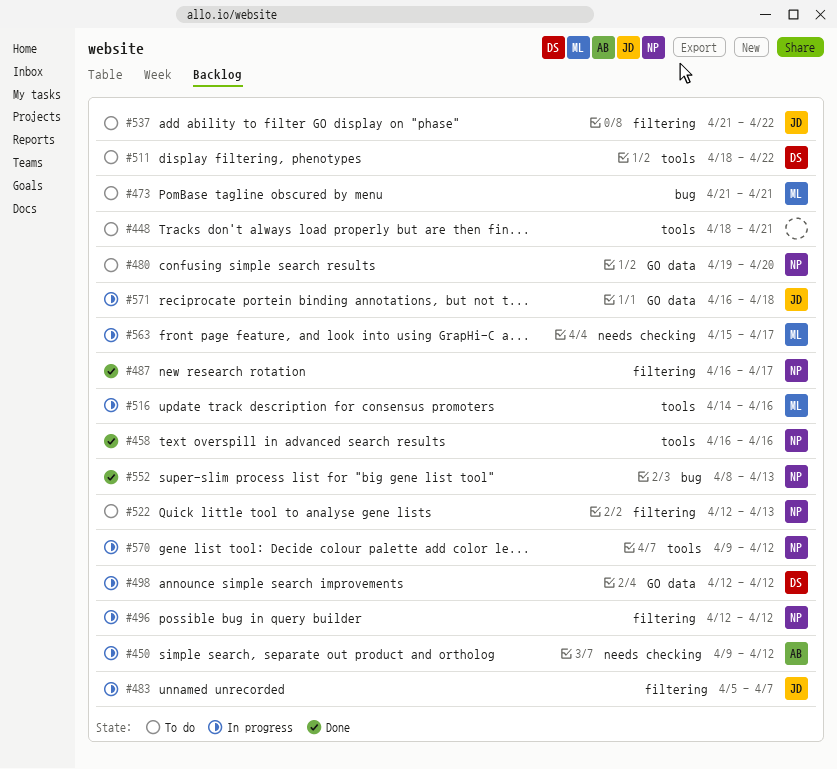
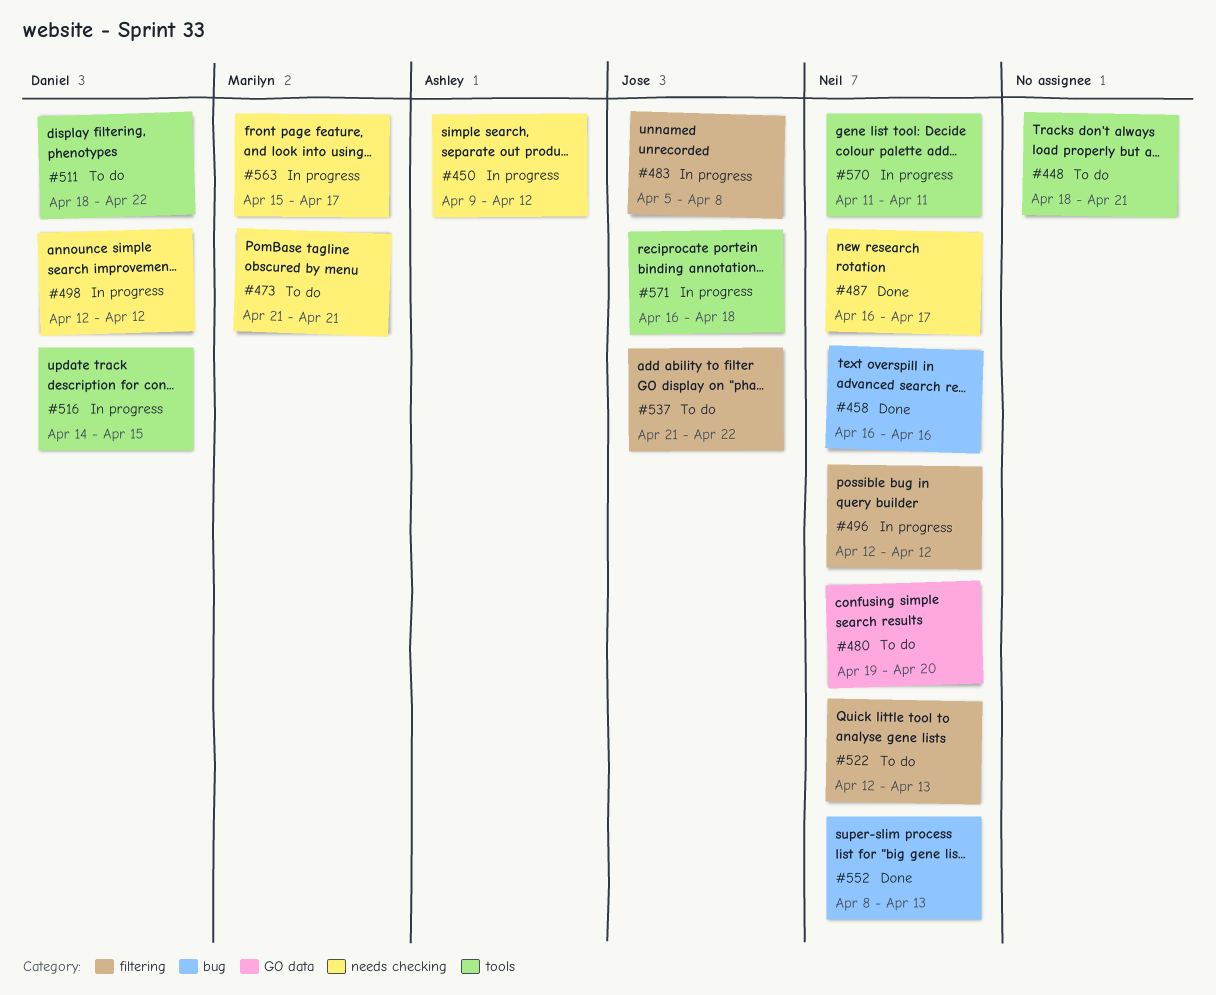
#458, label: tools -> bug
#473, label: bug -> needs checking
#483, due: Apr 7 -> Apr 8
#487, label: filtering -> needs checking
#498, label: GO data -> needs checking
#516, owner: Marilyn -> Daniel
#516, due: Apr 16 -> Apr 15
#570, start: Apr 9 -> Apr 11
#570, due: Apr 12 -> Apr 11
#571, label: GO data -> tools

